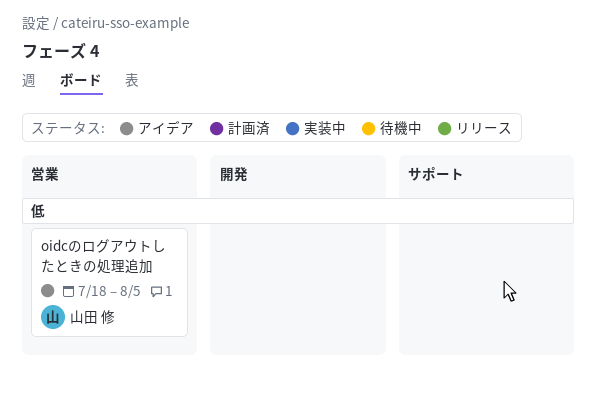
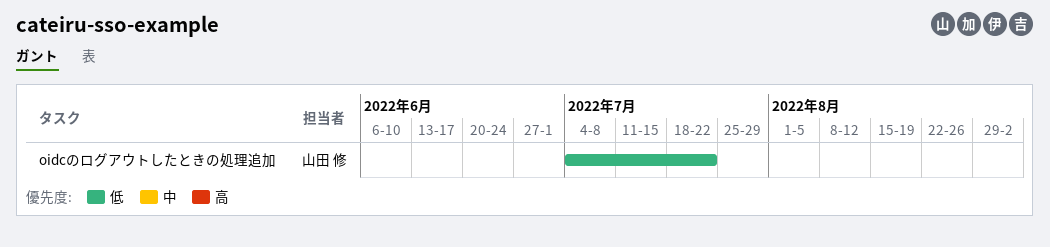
oidcのログアウトしたときの処理追加, start: Jul 18 -> Jul 4
oidcのログアウトしたときの処理追加, due: Aug 5 -> Jul 22

